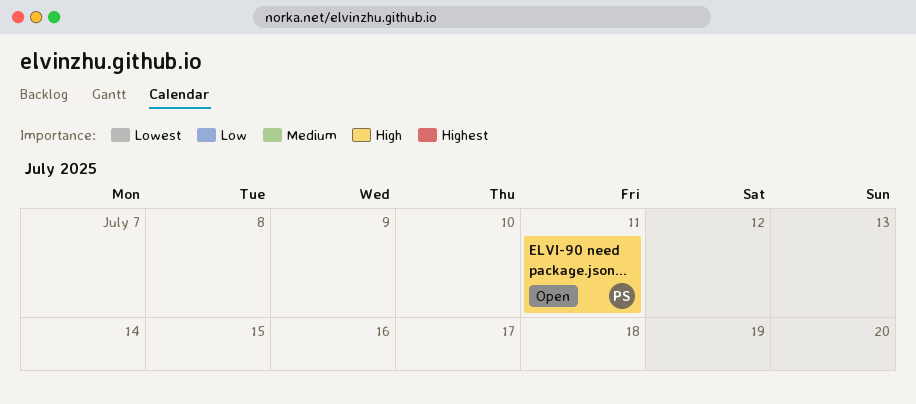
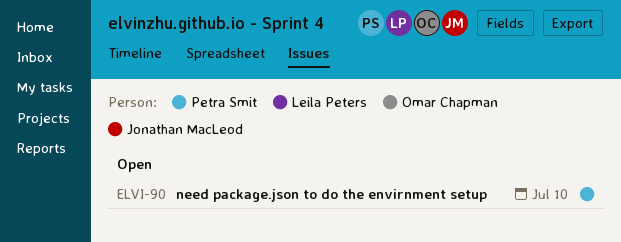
ELVI-90, due: Jul 11 -> Jul 10

